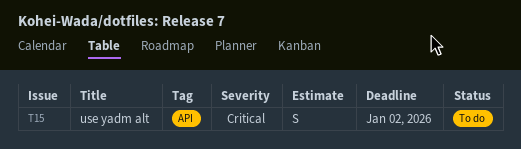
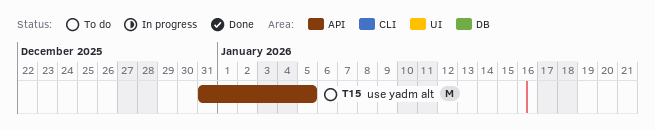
T15, estimate: S -> M
T15, due: Jan 2 -> Jan 5

